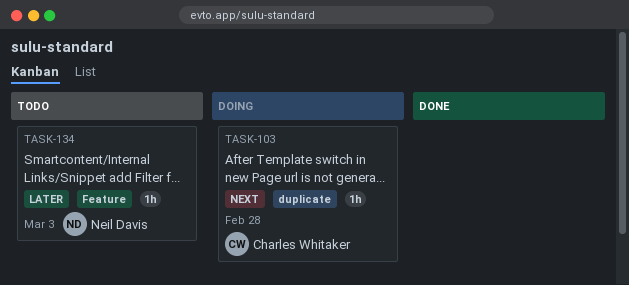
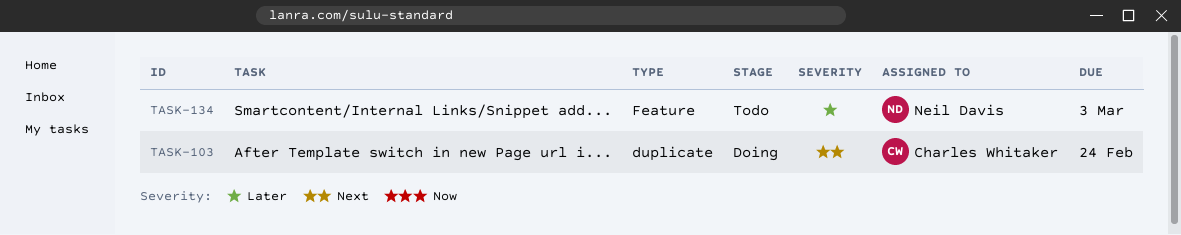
TASK-103, due: Feb 28 -> Feb 24

